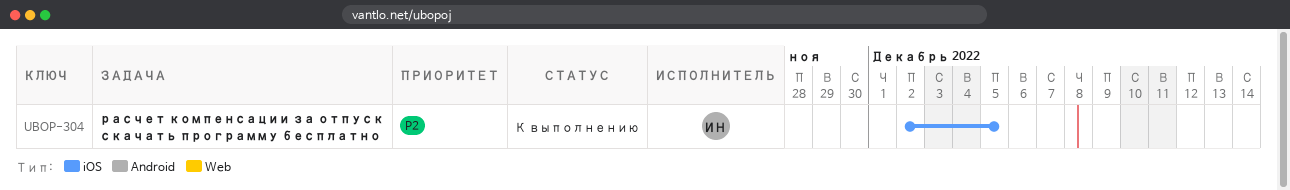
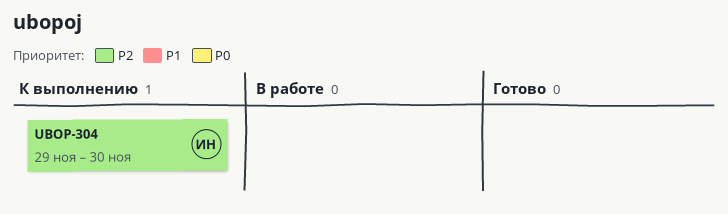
UBOP-304, start: Dec 2 -> Nov 29
UBOP-304, due: Dec 5 -> Nov 30

